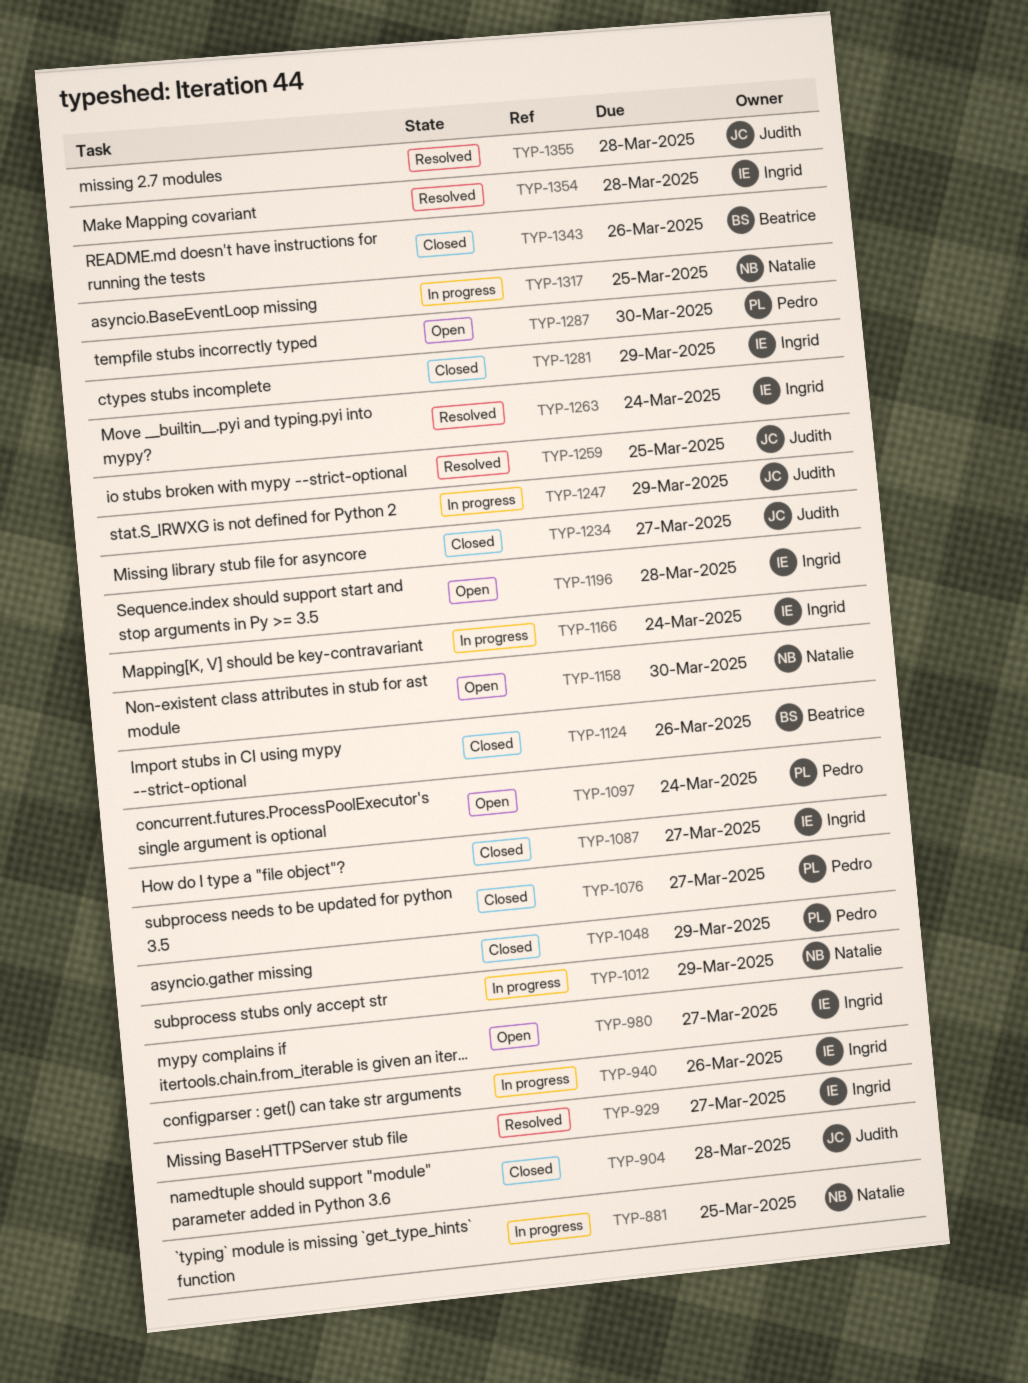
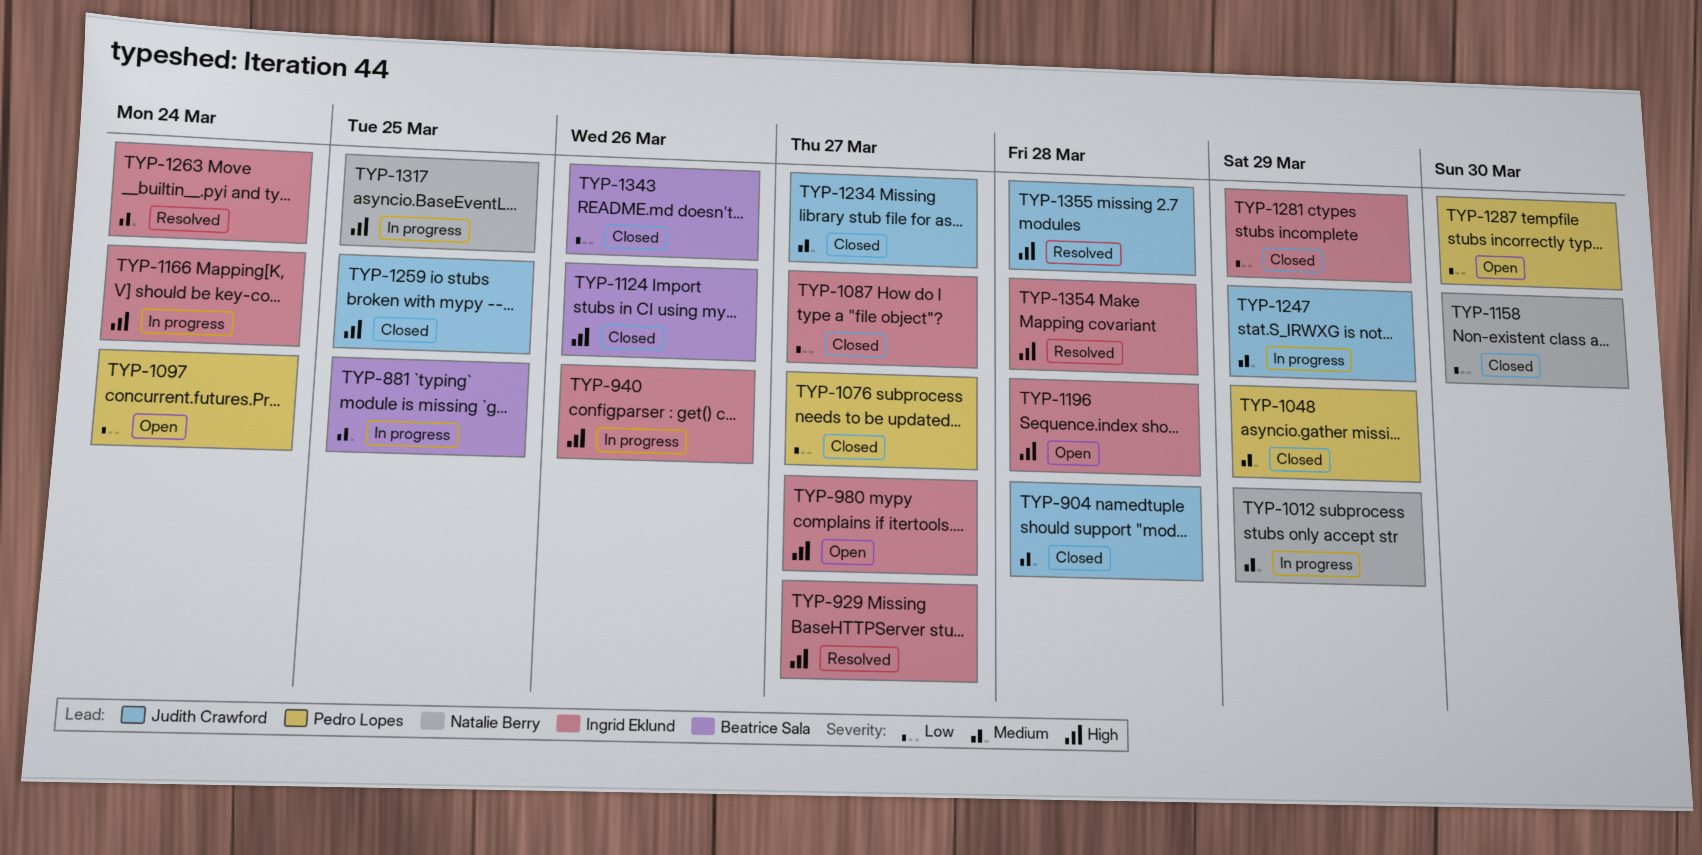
TYP-881, owner: Natalie Berry -> Beatrice Sala
TYP-1158, status: Open -> Closed
TYP-1259, status: Resolved -> Closed

